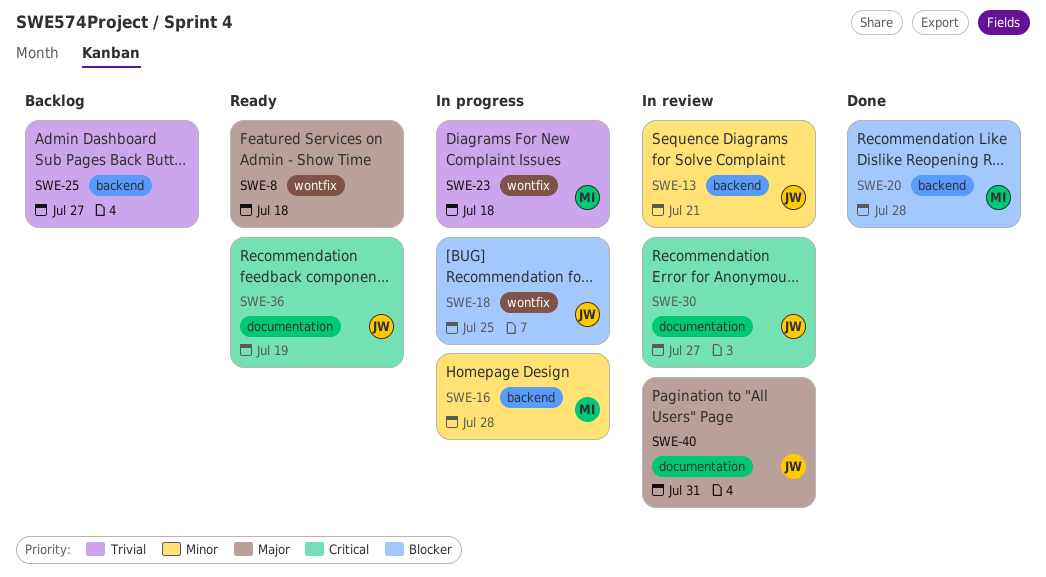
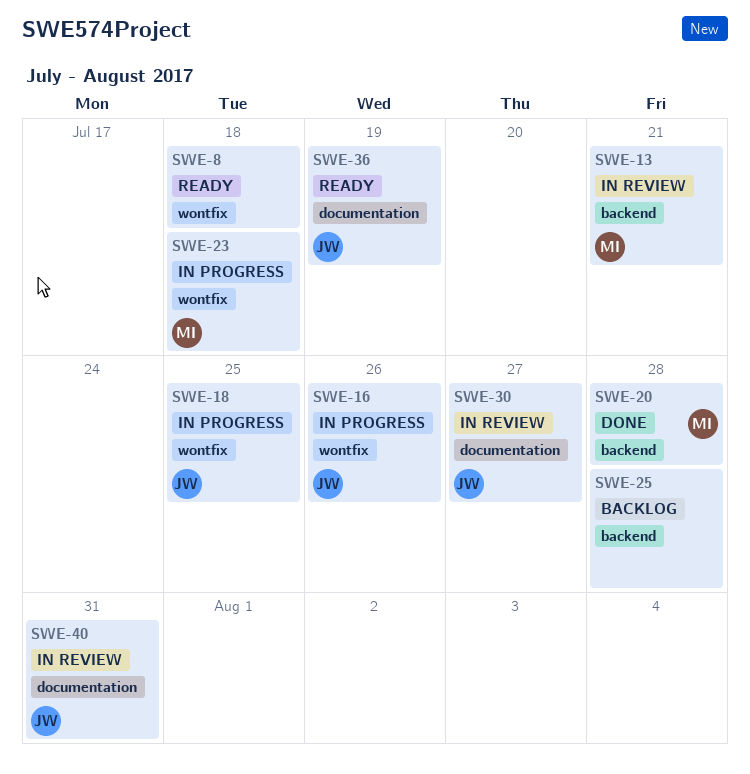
SWE-13, owner: JW -> MI
SWE-16, owner: MI -> JW
SWE-16, label: backend -> wontfix
SWE-16, due: Jul 28 -> Jul 26
SWE-25, due: Jul 27 -> Jul 28

